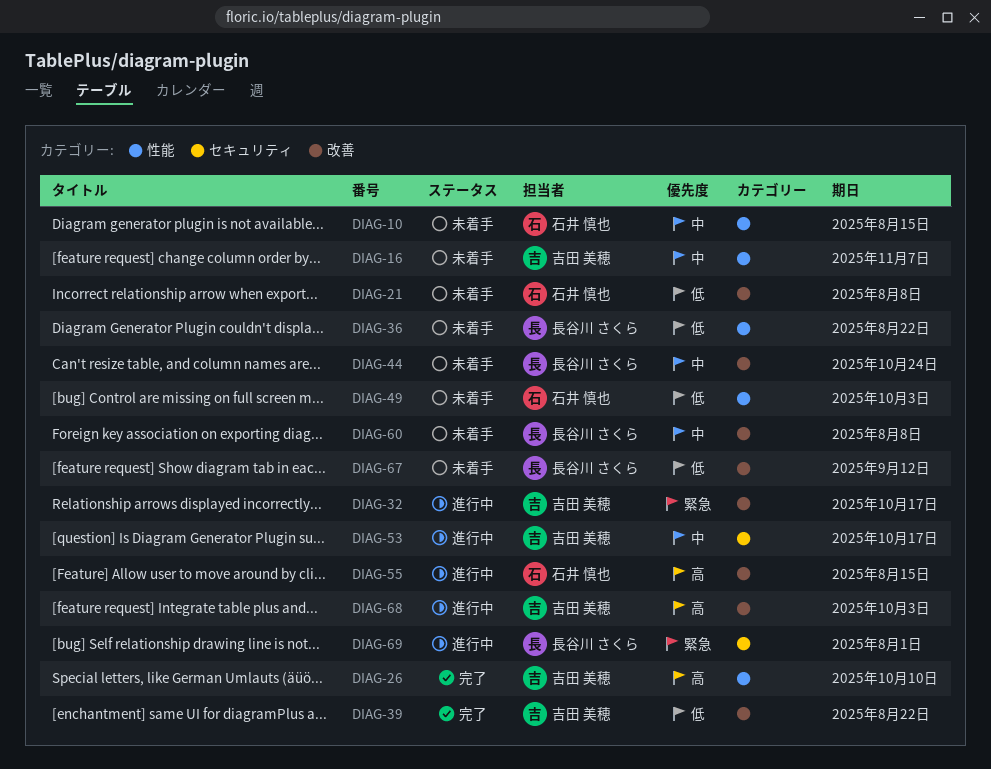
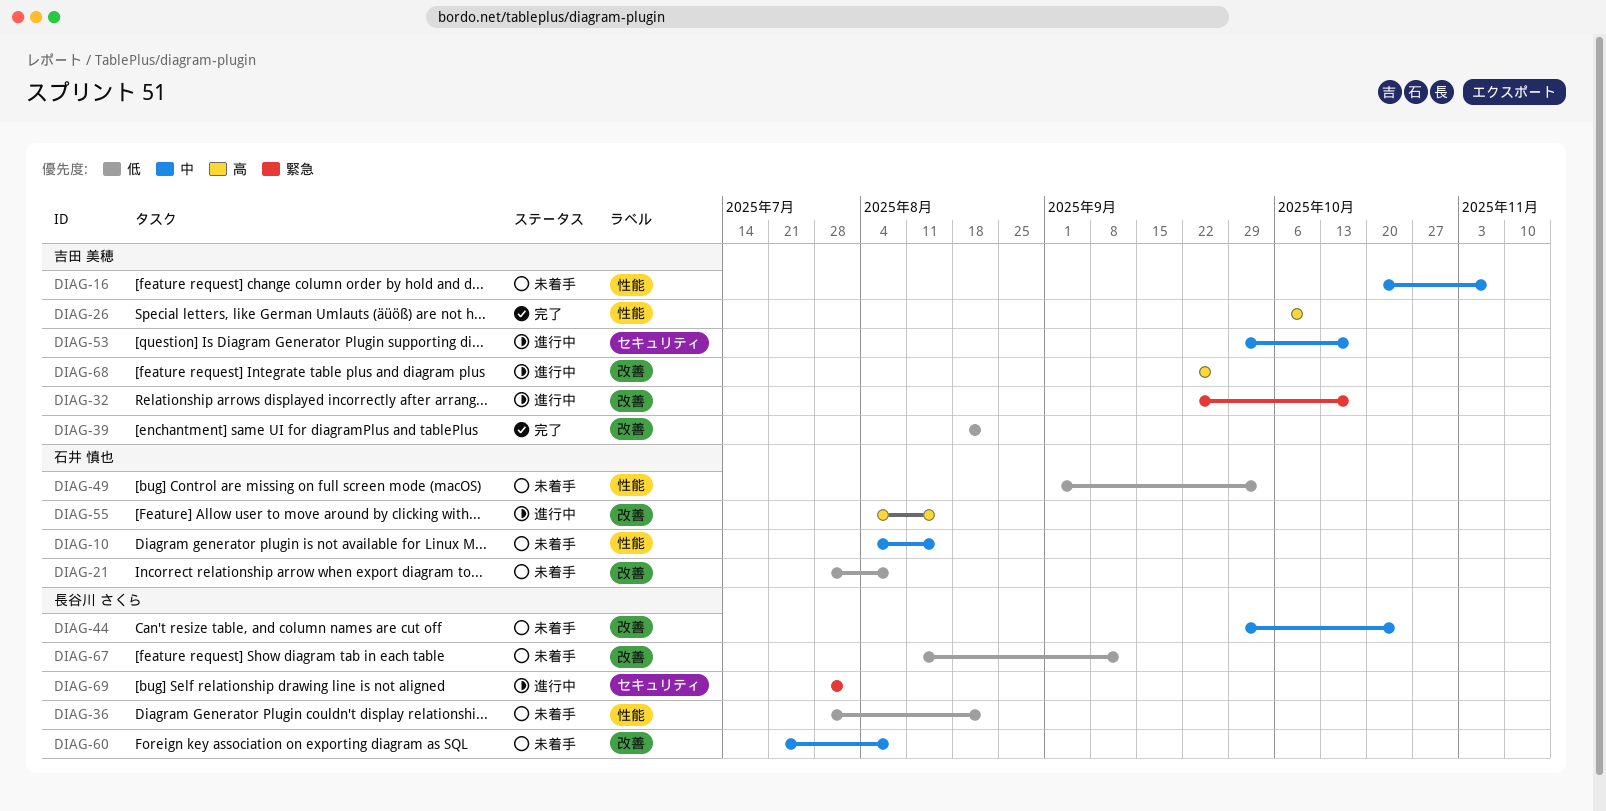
DIAG-68, due: Oct 3 -> Sep 26

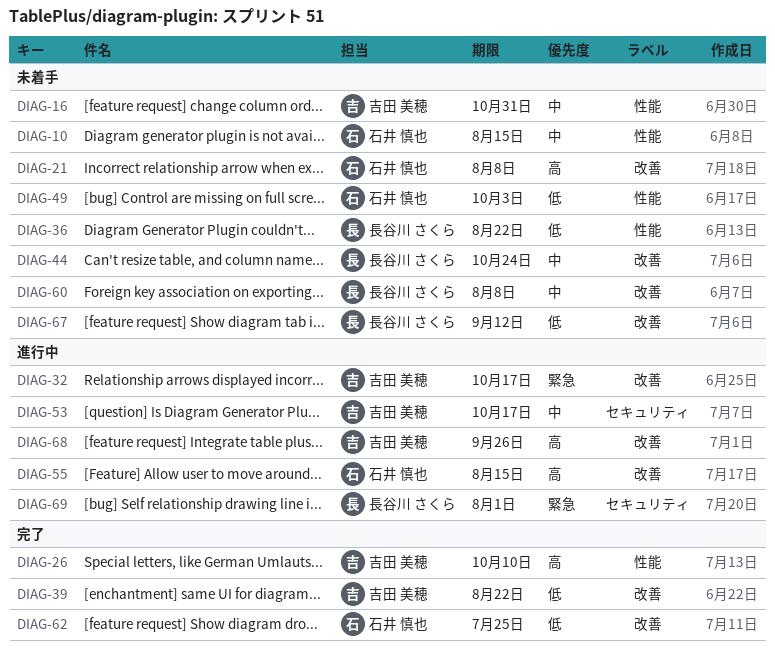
DIAG-16, due: Nov 7 -> Oct 31
DIAG-21, priority: 低 -> 高
DIAG-62: none -> present

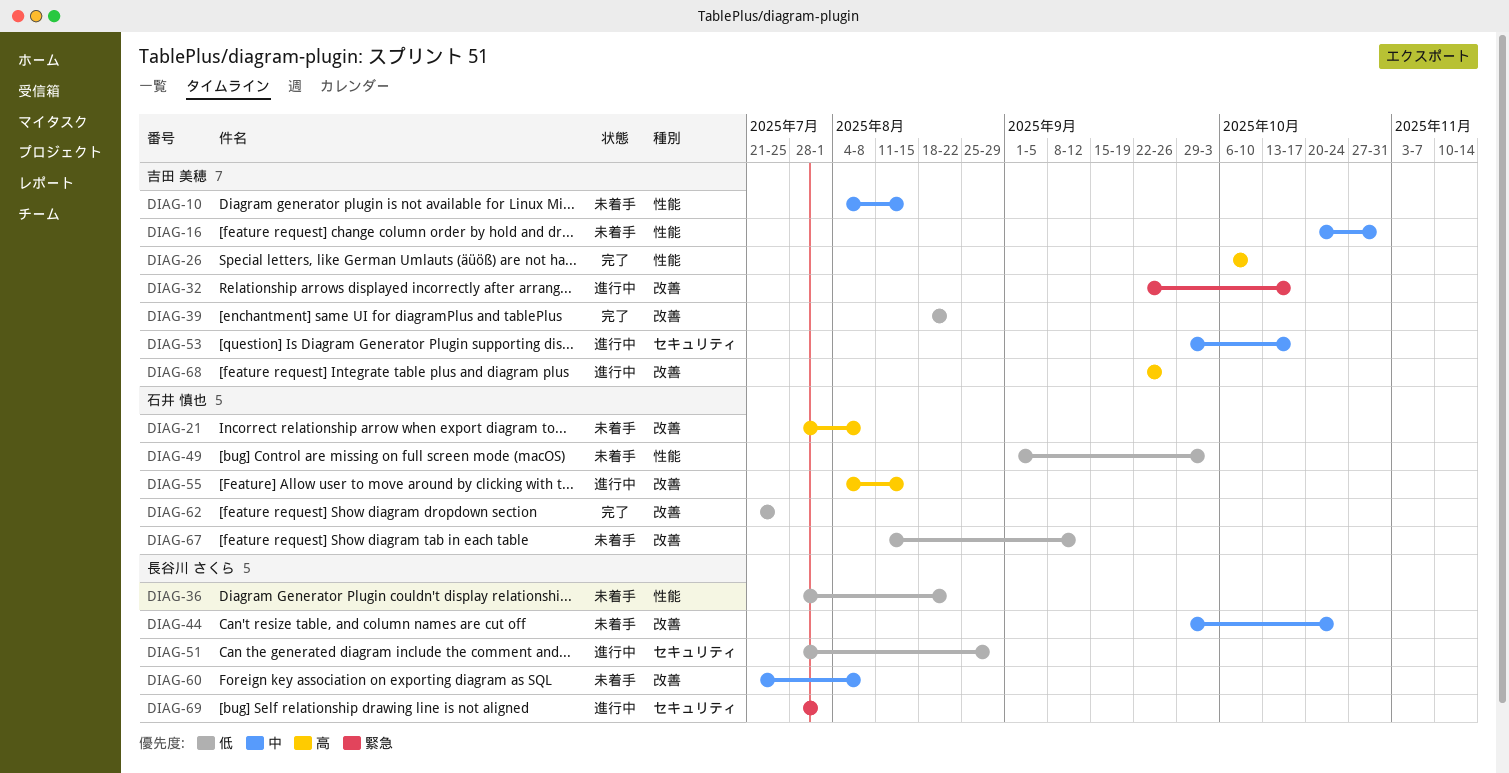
DIAG-10, owner: 石井 慎也 -> 吉田 美穂
DIAG-51: none -> present
DIAG-67, owner: 長谷川 さくら -> 石井 慎也

